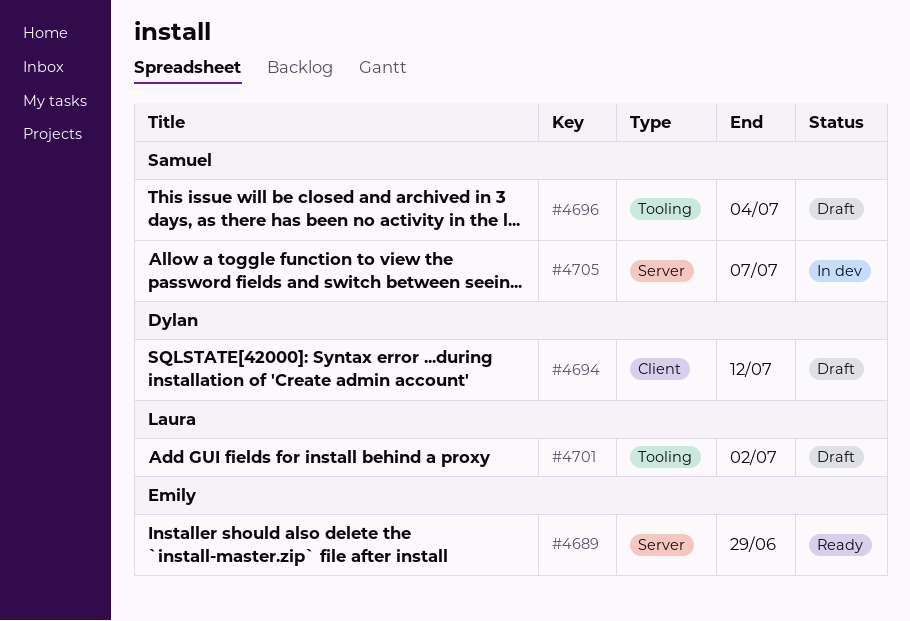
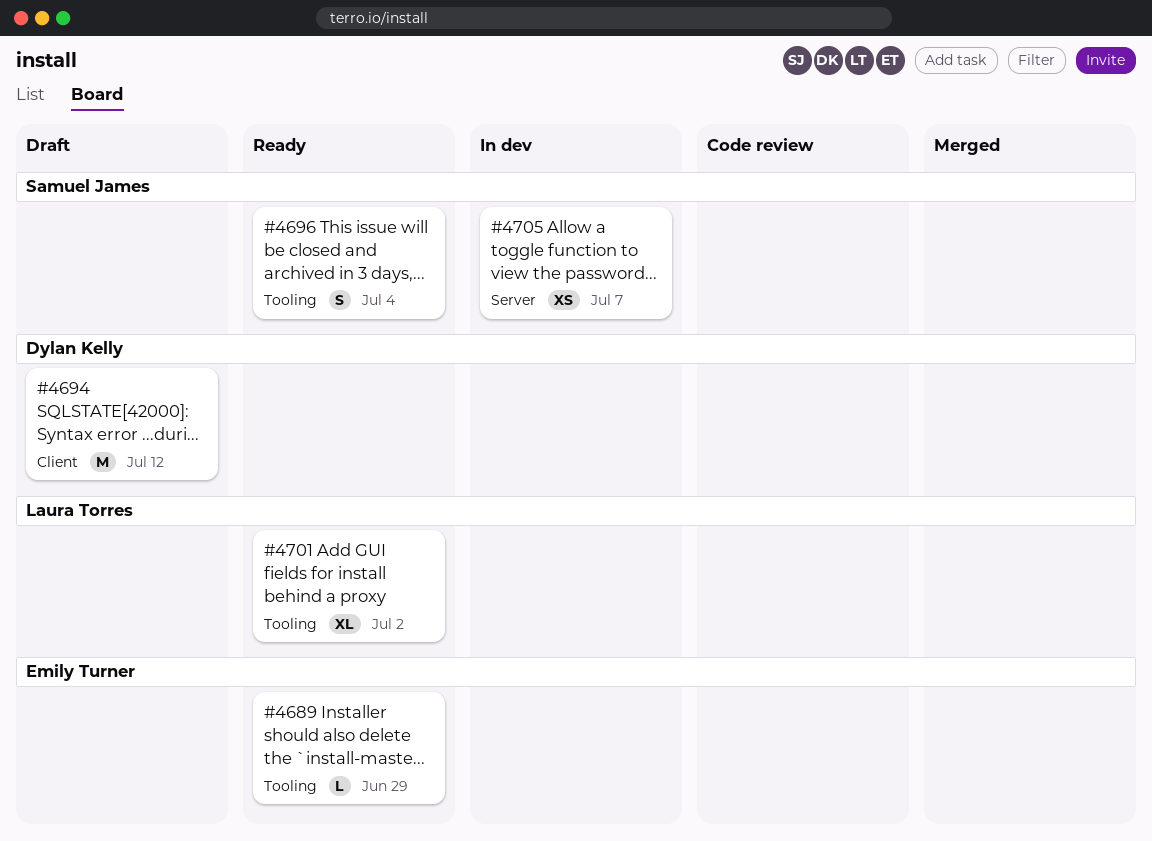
#4689, label: Server -> Tooling
#4696, status: Draft -> Ready
#4701, status: Draft -> Ready

